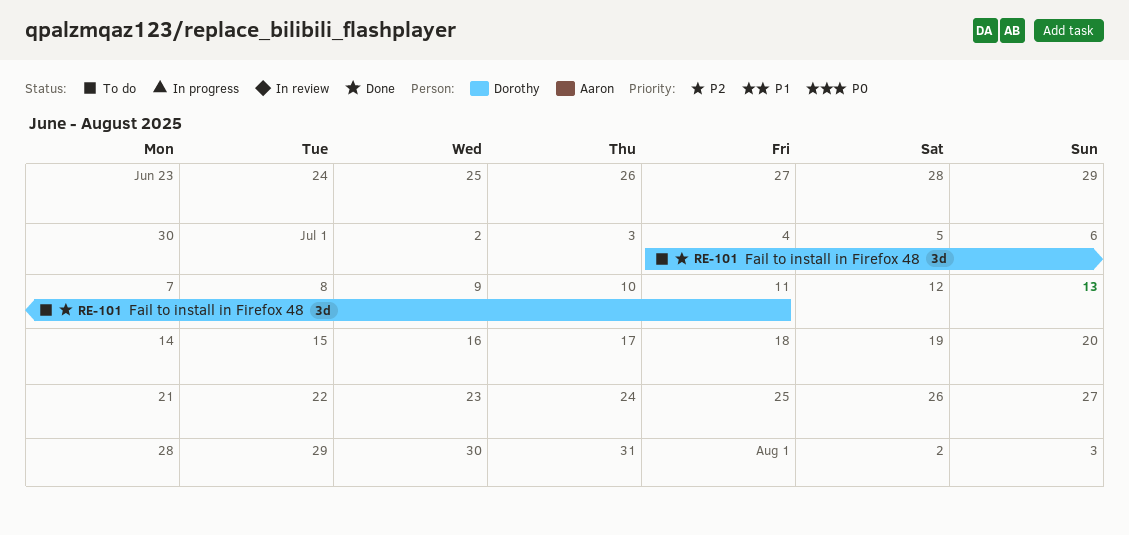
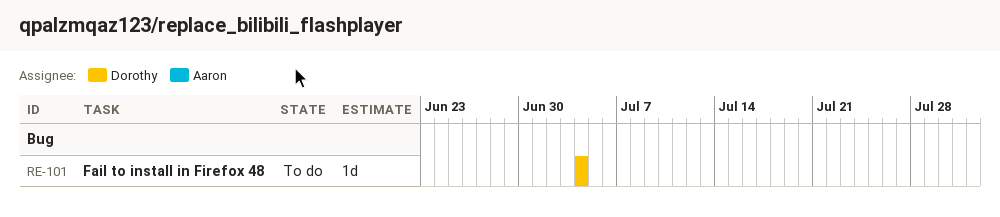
RE-101, estimate: 3d -> 1d
RE-101, due: Jul 11 -> Jul 4

